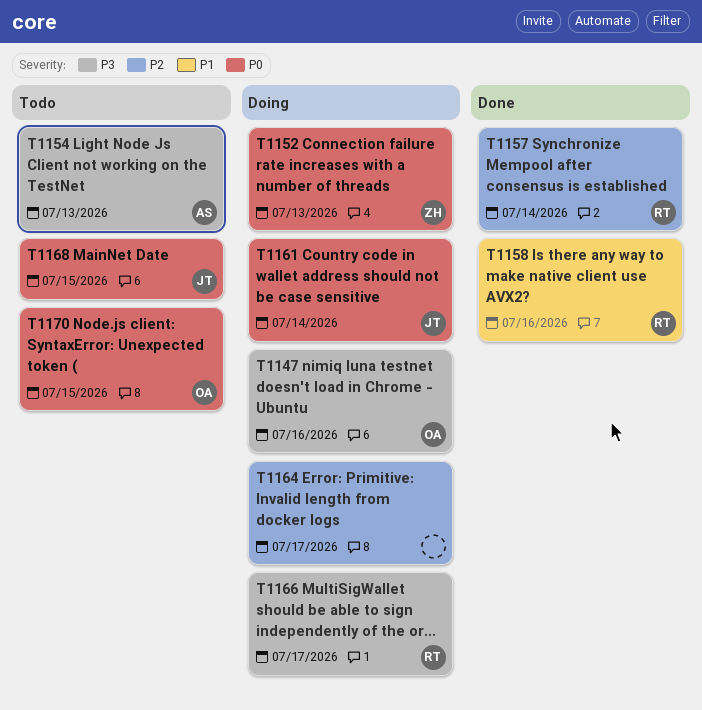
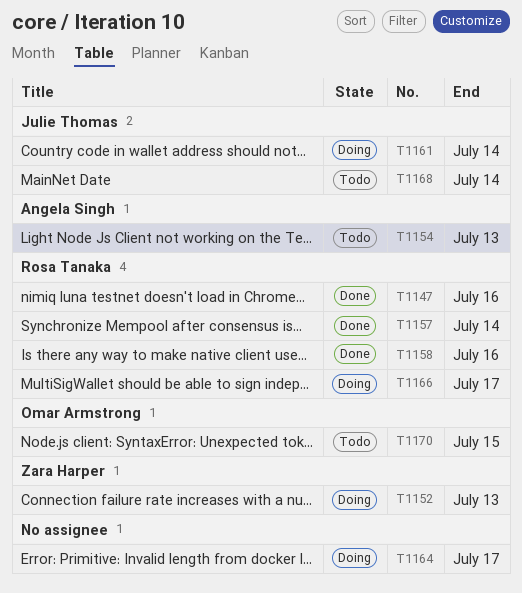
T1147, status: Doing -> Done
T1147, owner: Omar Armstrong -> Rosa Tanaka
T1168, due: Jul 15 -> Jul 14

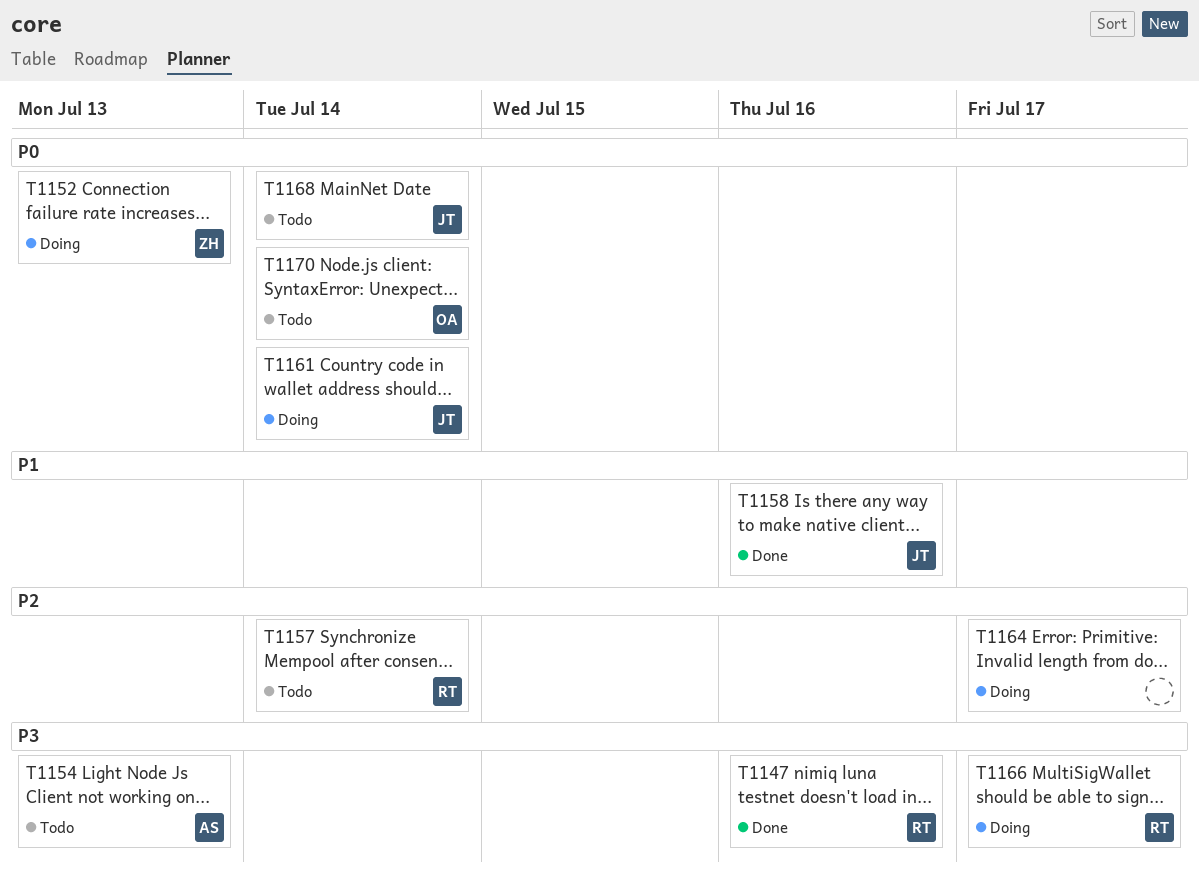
T1157, status: Done -> Todo
T1158, owner: Rosa Tanaka -> Julie Thomas
T1170, due: Jul 15 -> Jul 14

